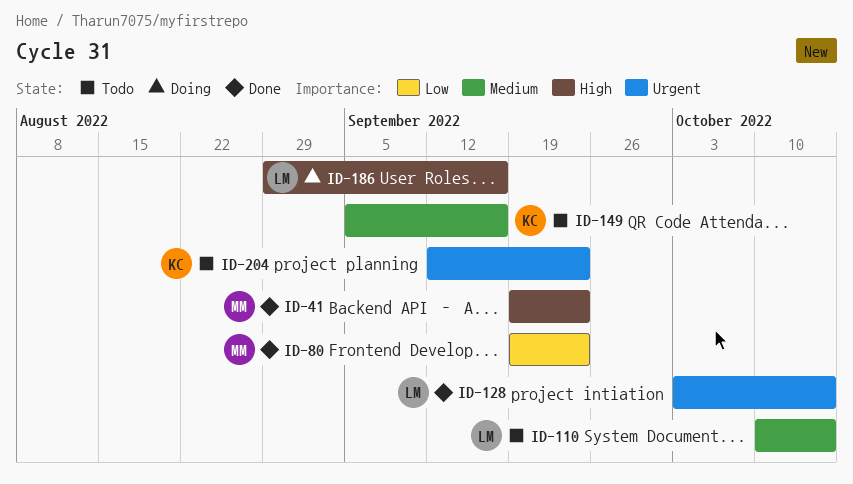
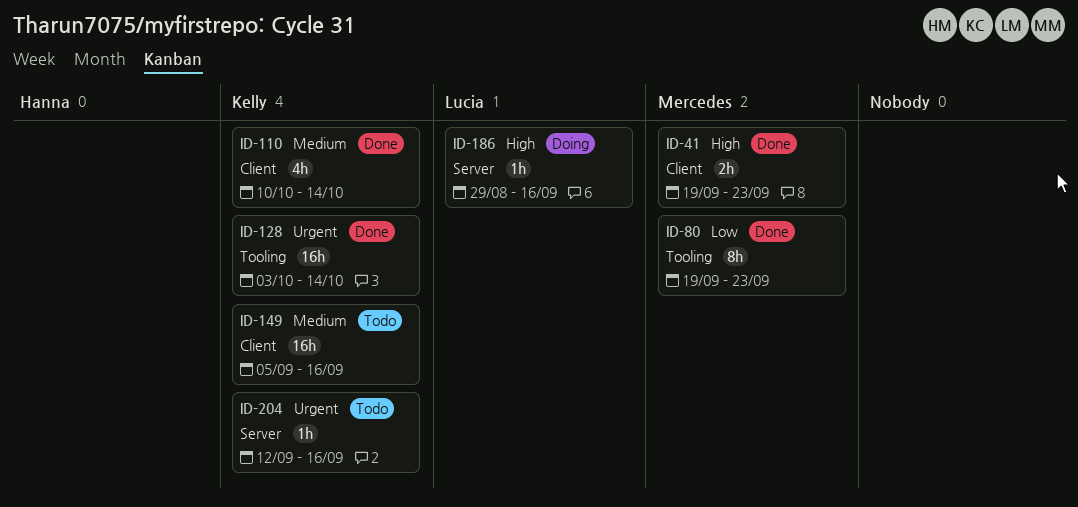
ID-110, status: Todo -> Done
ID-110, owner: Lucia -> Kelly
ID-128, owner: Lucia -> Kelly
ID-204, due: Sep 23 -> Sep 16

